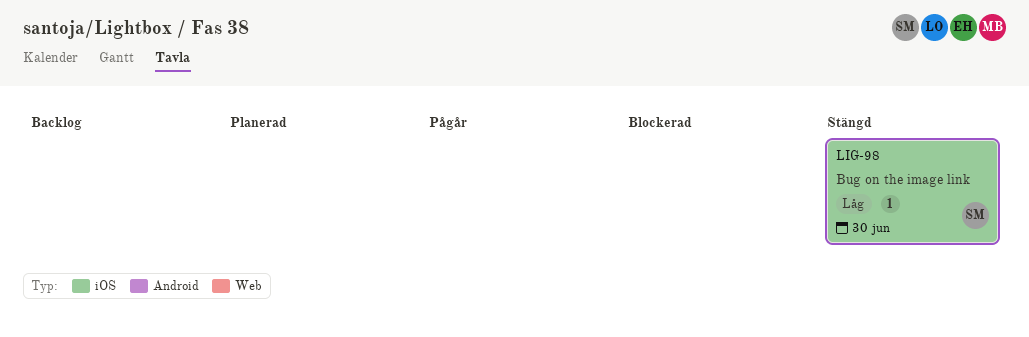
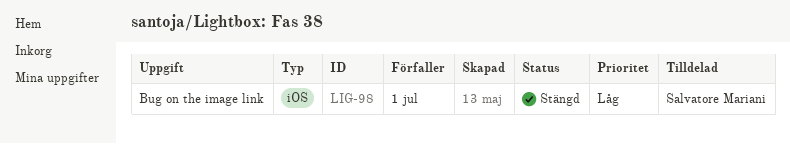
LIG-98, due: Jun 30 -> Jul 1

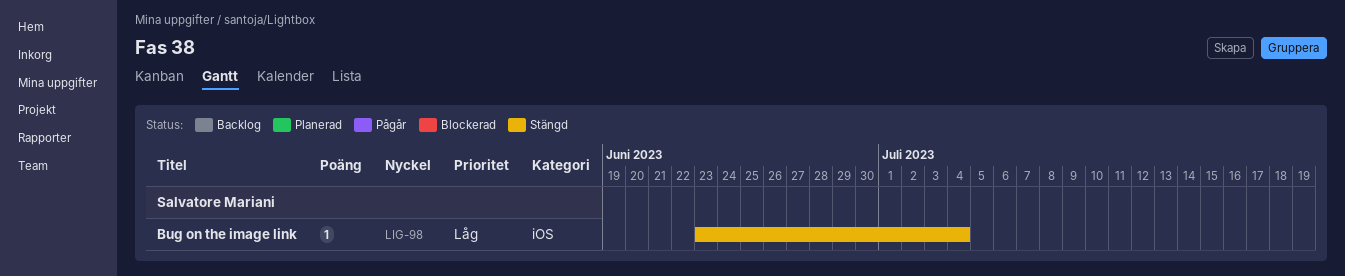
LIG-98, due: Jul 1 -> Jul 4

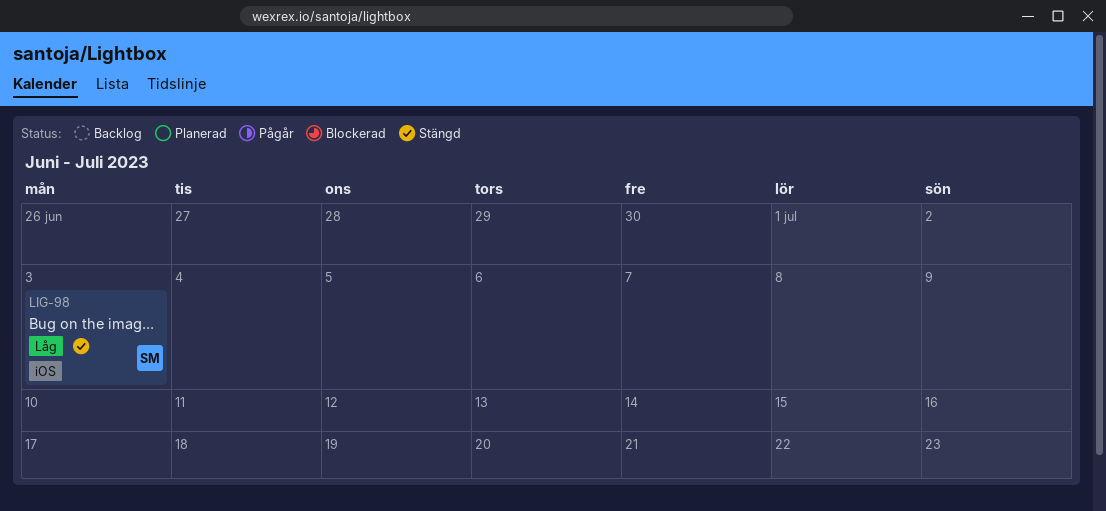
LIG-98, due: Jul 4 -> Jul 3

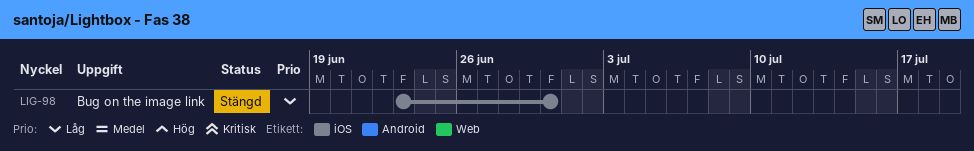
LIG-98, due: Jul 3 -> Jun 30

